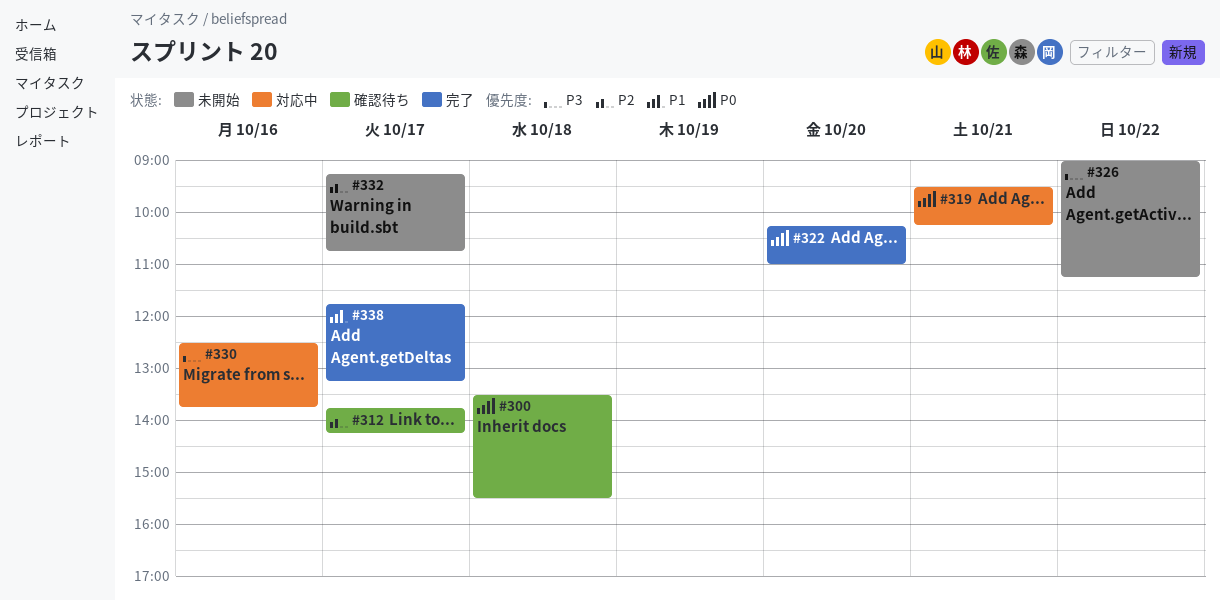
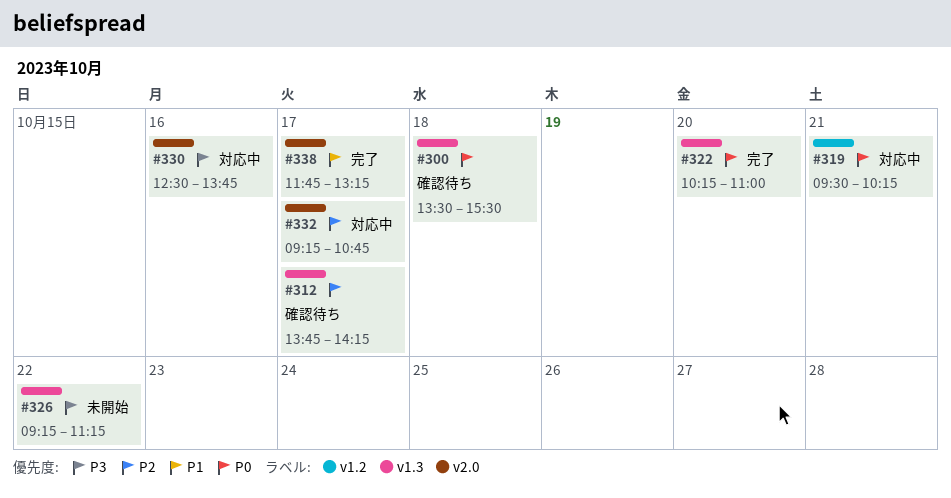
#326, begins: 09:00 -> 09:15
#332, status: 未開始 -> 対応中

